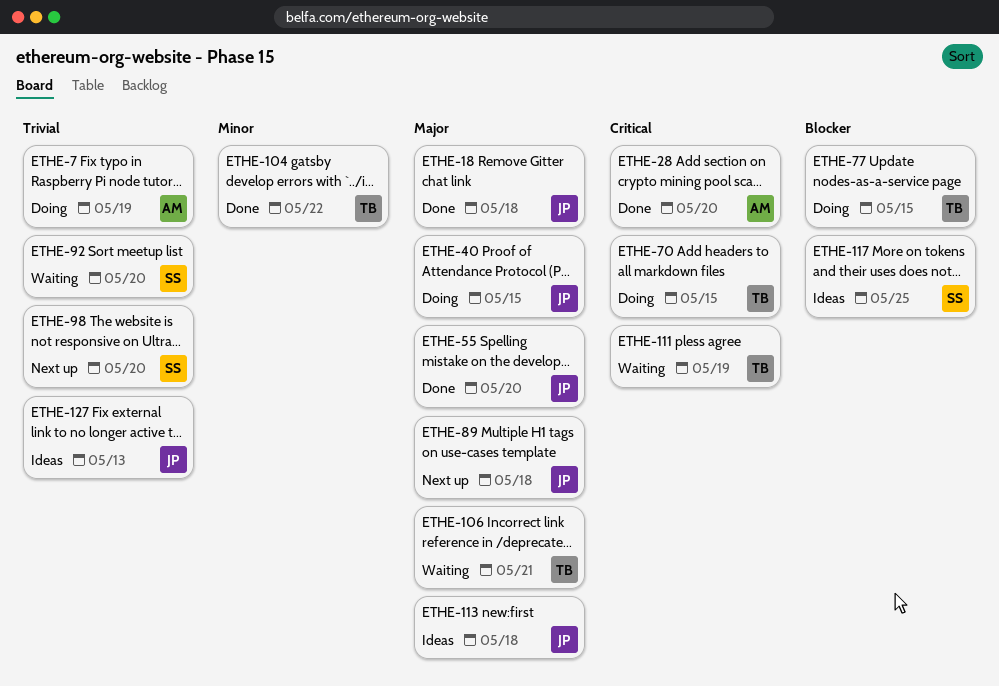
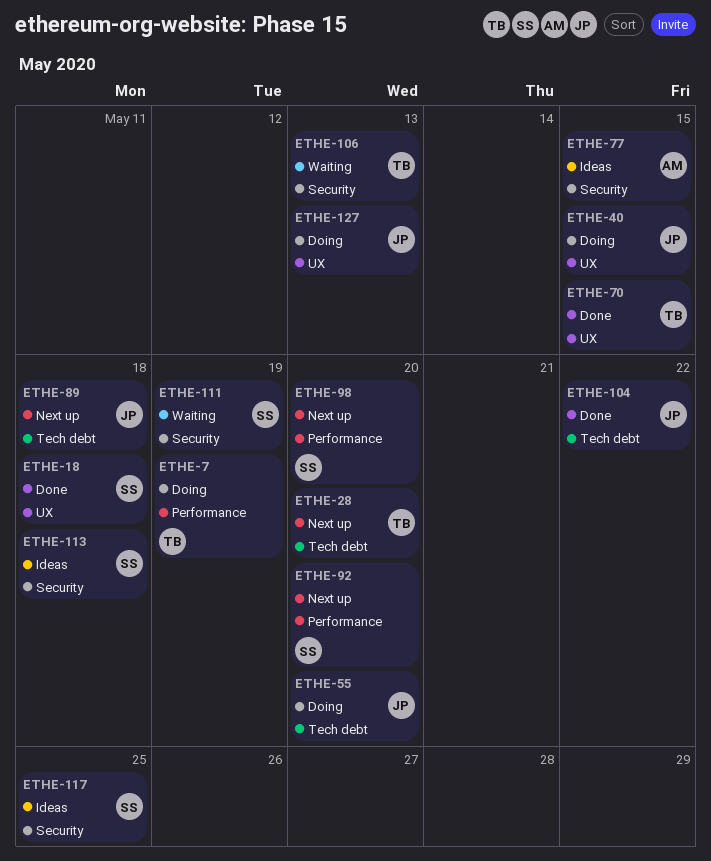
ETHE-7, owner: AM -> TB
ETHE-18, owner: JP -> SS
ETHE-28, status: Done -> Next up
ETHE-28, owner: AM -> TB
ETHE-55, status: Done -> Doing
ETHE-70, status: Doing -> Done
ETHE-77, status: Doing -> Ideas
ETHE-77, owner: TB -> AM
ETHE-92, status: Waiting -> Next up
ETHE-104, owner: TB -> JP
ETHE-106, due: May 21 -> May 13
ETHE-111, owner: TB -> SS
ETHE-113, owner: JP -> SS
ETHE-127, status: Ideas -> Doing

